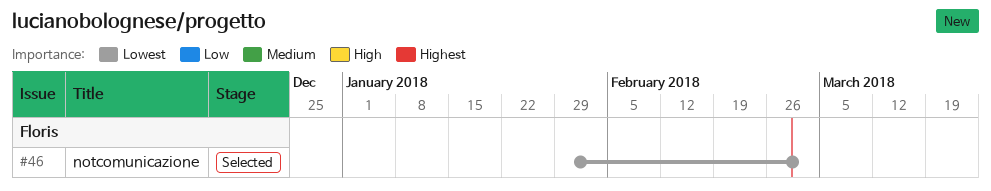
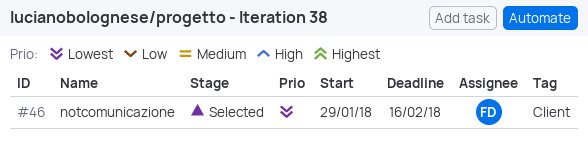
#46, due: Mar 2 -> Feb 16

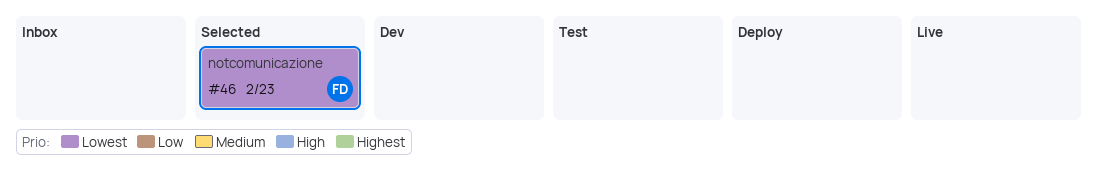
#46, due: Feb 16 -> Feb 23

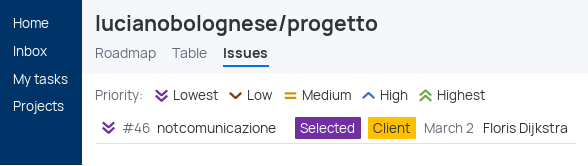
#46, due: Feb 23 -> Mar 2

